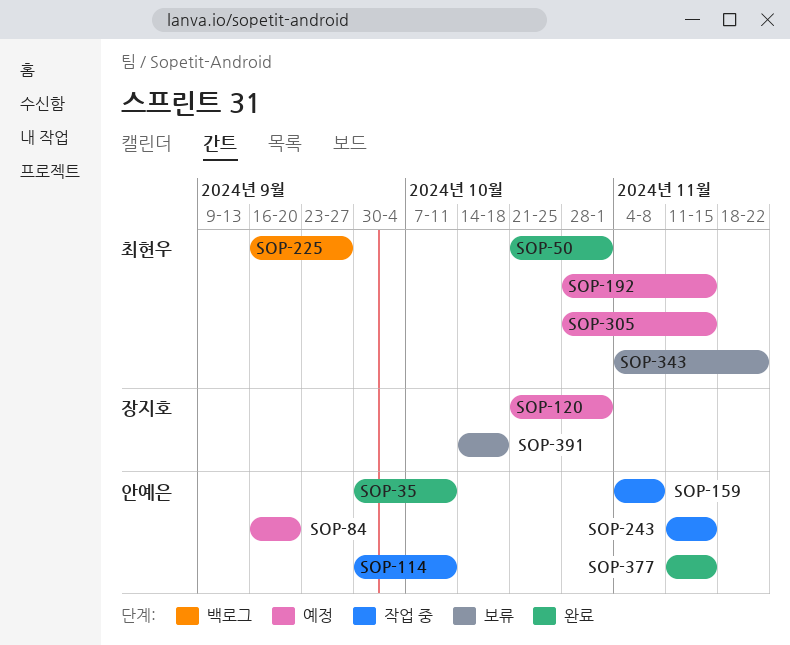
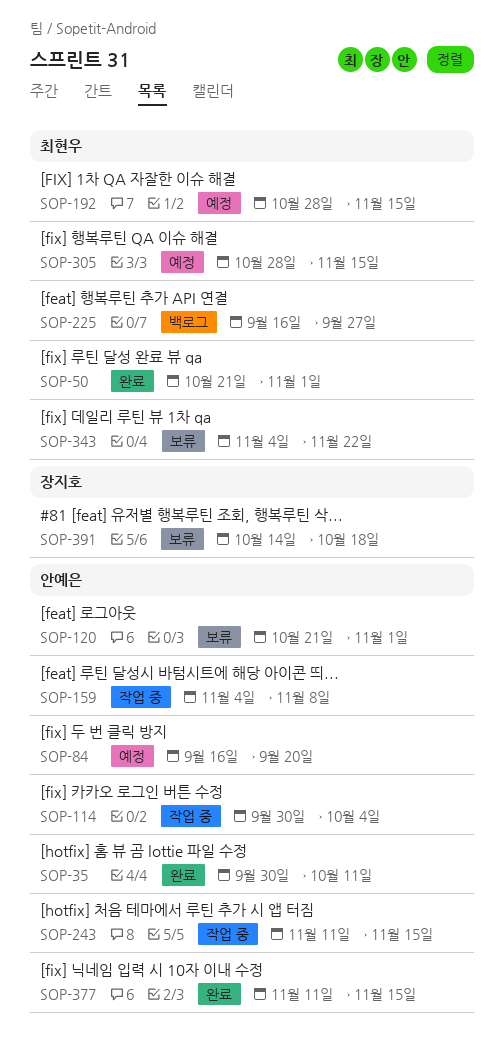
SOP-114, due: Oct 11 -> Oct 4
SOP-120, status: 예정 -> 보류
SOP-120, owner: 장지호 -> 안예은

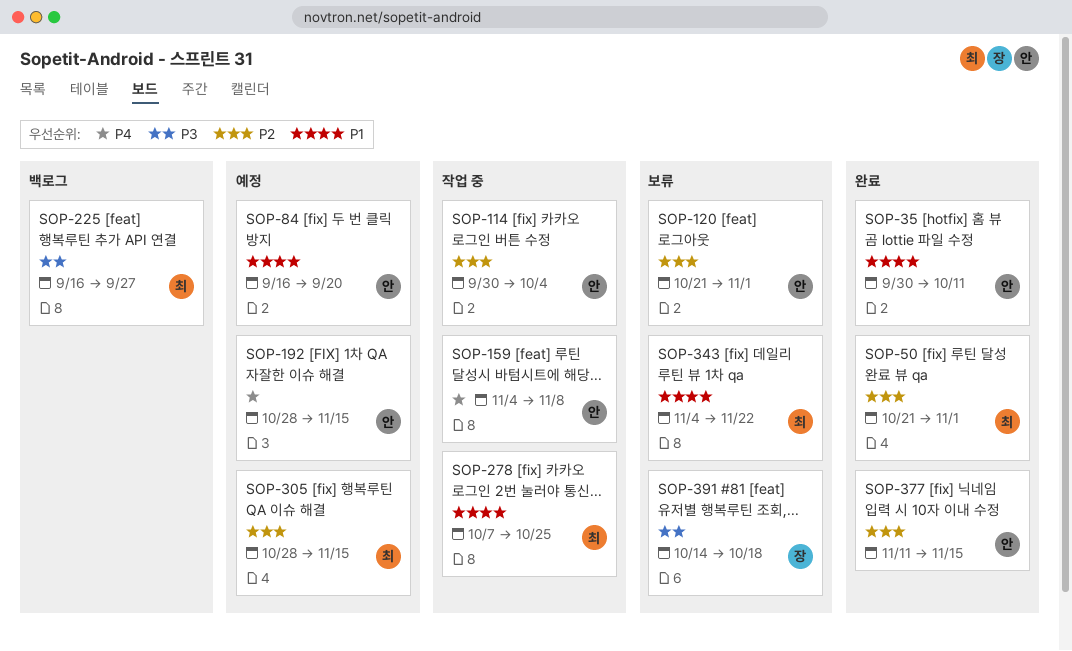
SOP-192, owner: 최현우 -> 안예은
SOP-243: present -> none
SOP-278: none -> present

